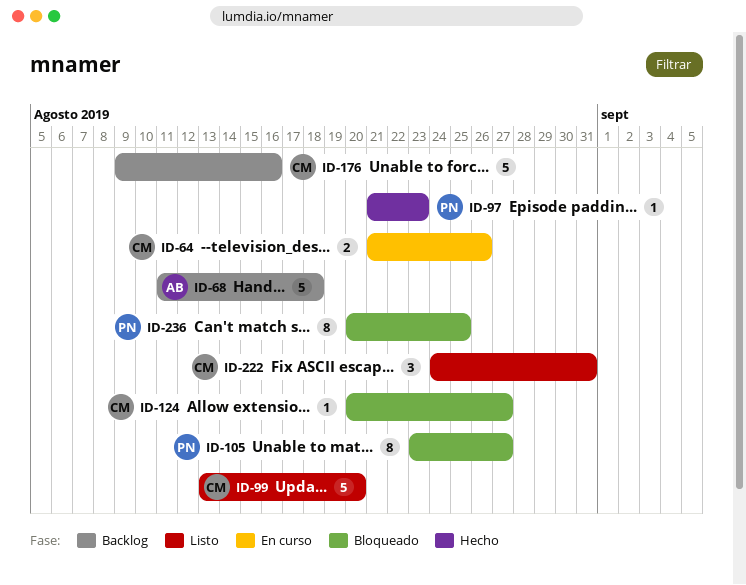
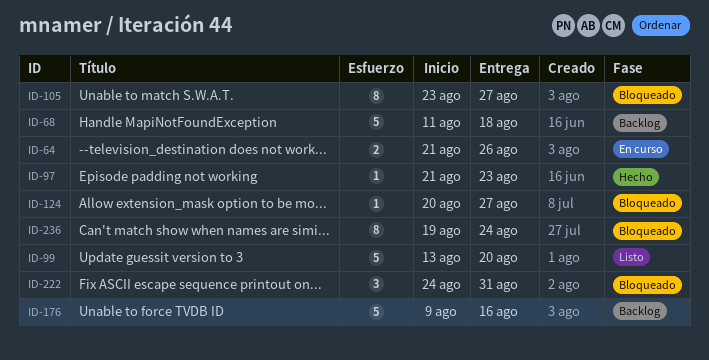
ID-222, status: Listo -> Bloqueado
ID-236, start: Aug 20 -> Aug 19
ID-236, due: Aug 25 -> Aug 24

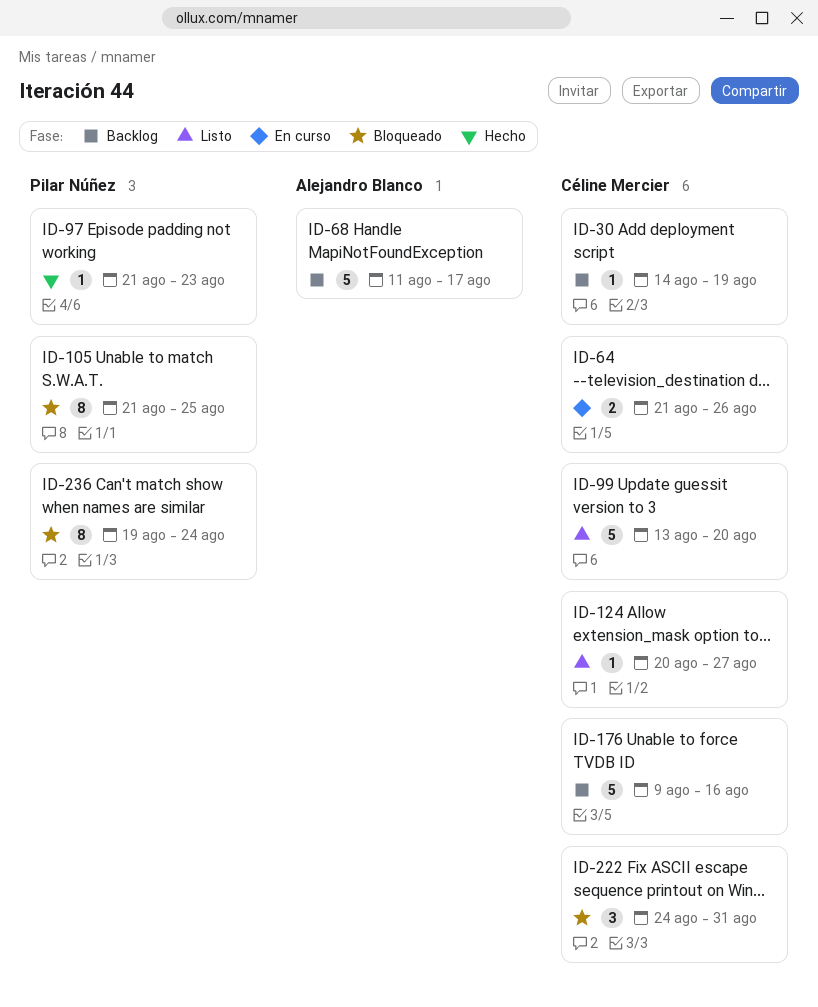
ID-30: none -> present
ID-68, due: Aug 18 -> Aug 17
ID-105, start: Aug 23 -> Aug 21
ID-105, due: Aug 27 -> Aug 25
ID-124, status: Bloqueado -> Listo

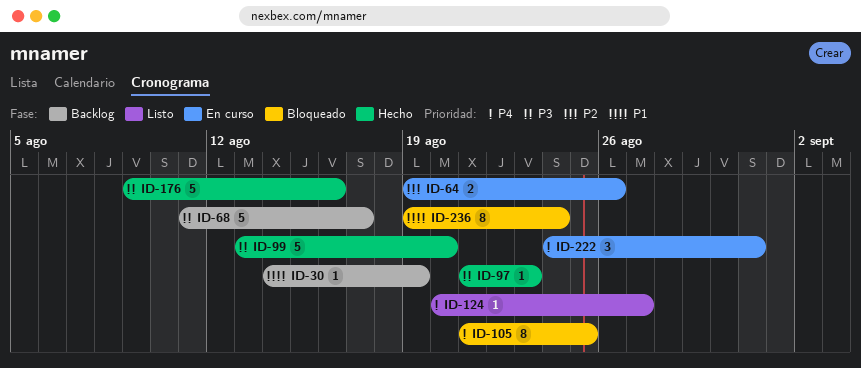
ID-64, start: Aug 21 -> Aug 19
ID-99, status: Listo -> Hecho
ID-176, status: Backlog -> Hecho
ID-222, status: Bloqueado -> En curso

